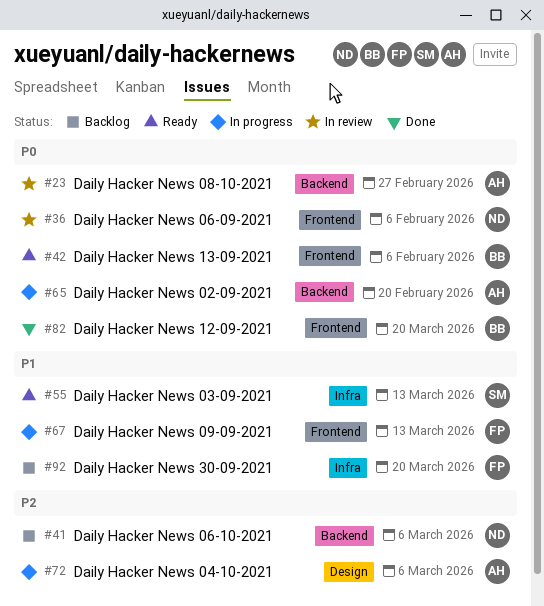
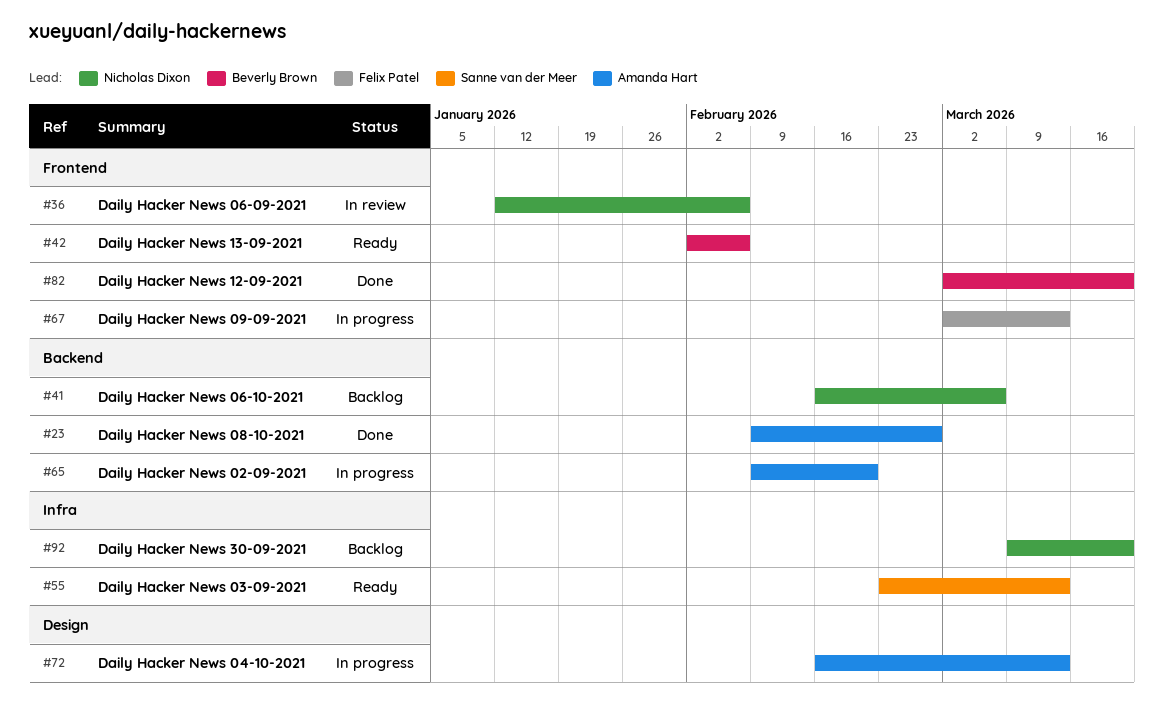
#23, status: In review -> Done
#72, due: Mar 6 -> Mar 13
#92, owner: Felix Patel -> Nicholas Dixon

